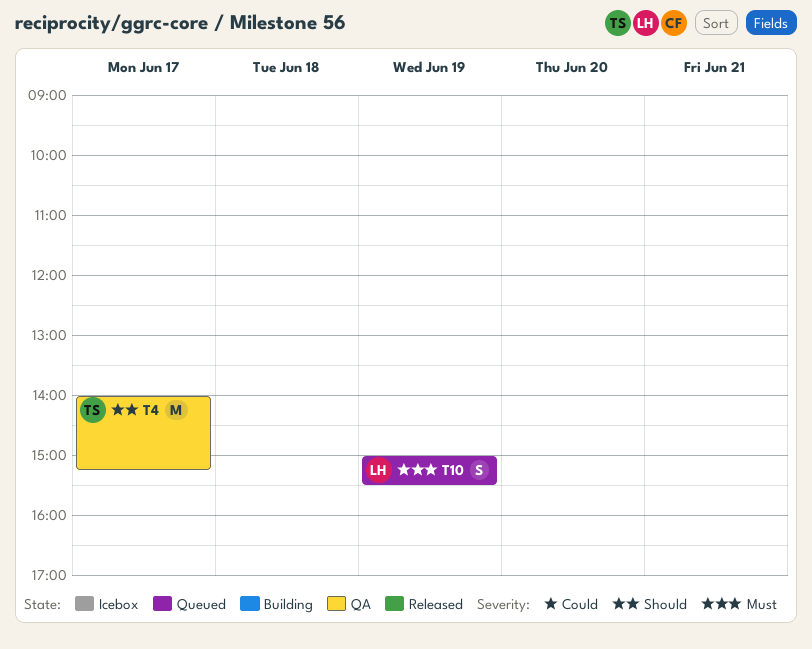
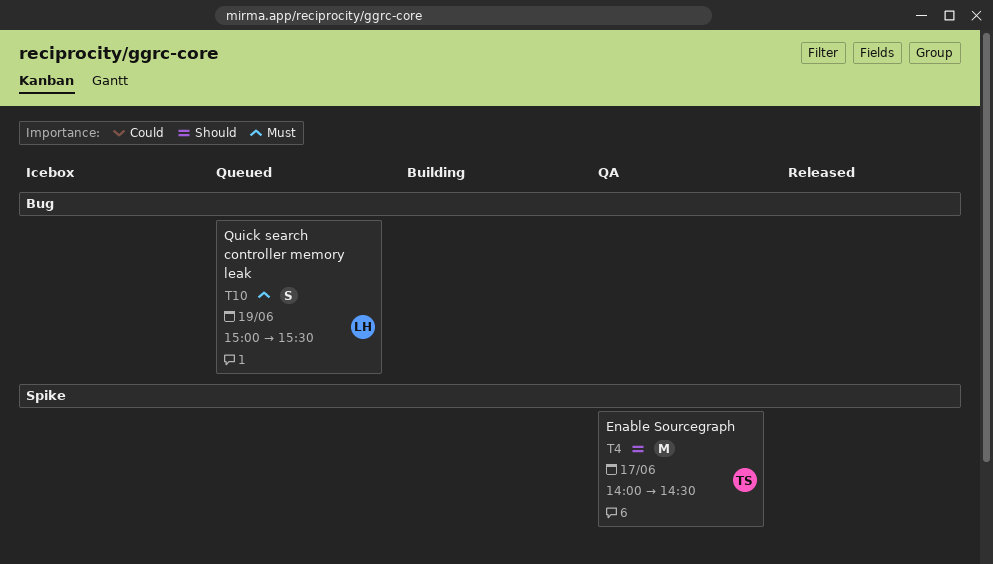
T4, ends: 15:15 -> 14:30

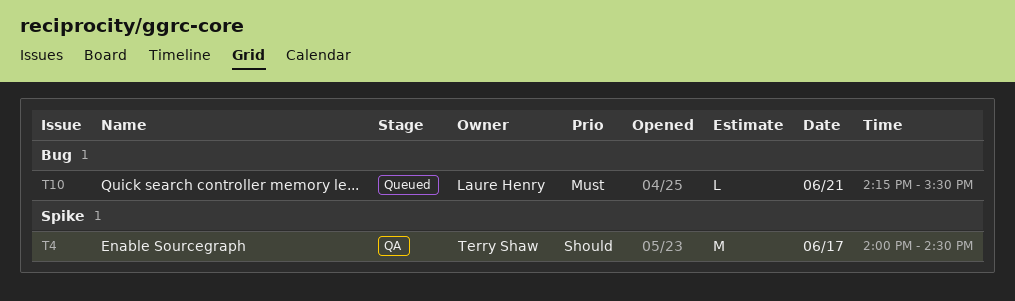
T10, estimate: S -> L
T10, day: Jun 19 -> Jun 21
T10, begins: 15:00 -> 14:15

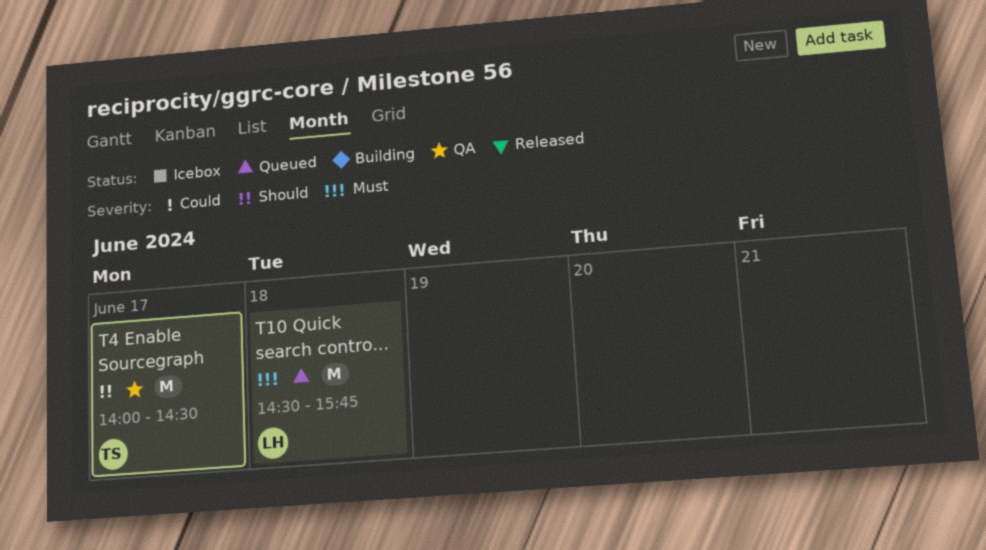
T10, estimate: L -> M
T10, day: Jun 21 -> Jun 18
T10, begins: 14:15 -> 14:30
T10, ends: 15:30 -> 15:45

